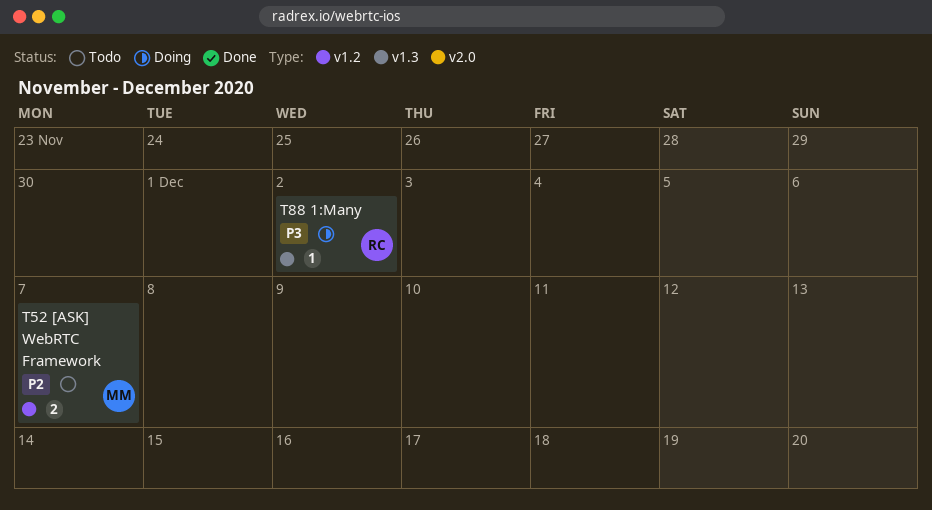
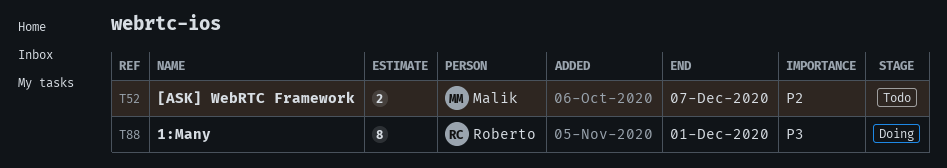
T88, estimate: 1 -> 8
T88, due: Dec 2 -> Dec 1

